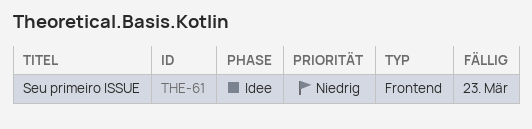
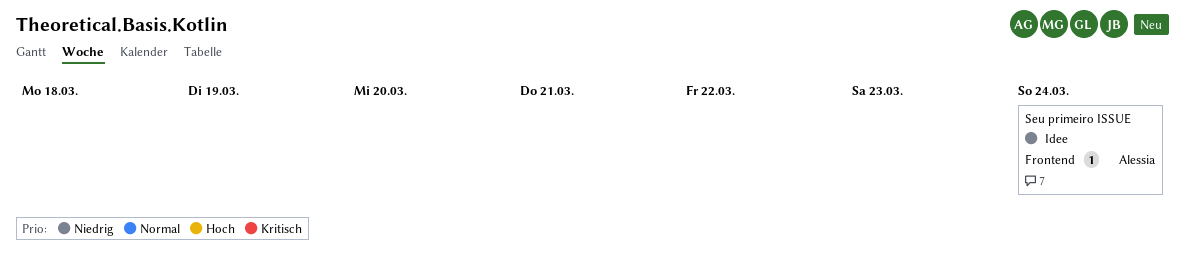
Seu primeiro ISSUE, due: Mar 23 -> Mar 24

